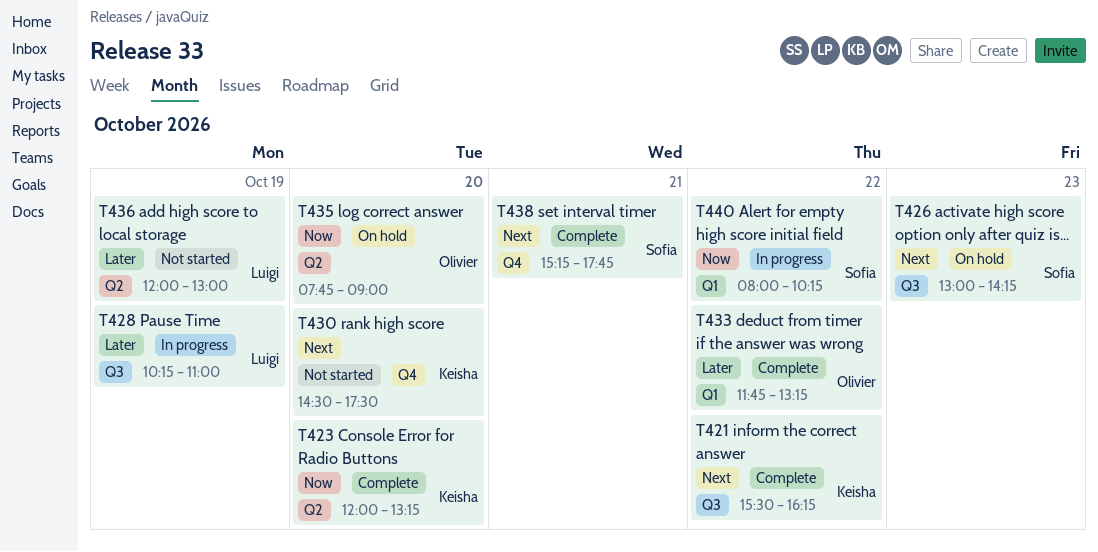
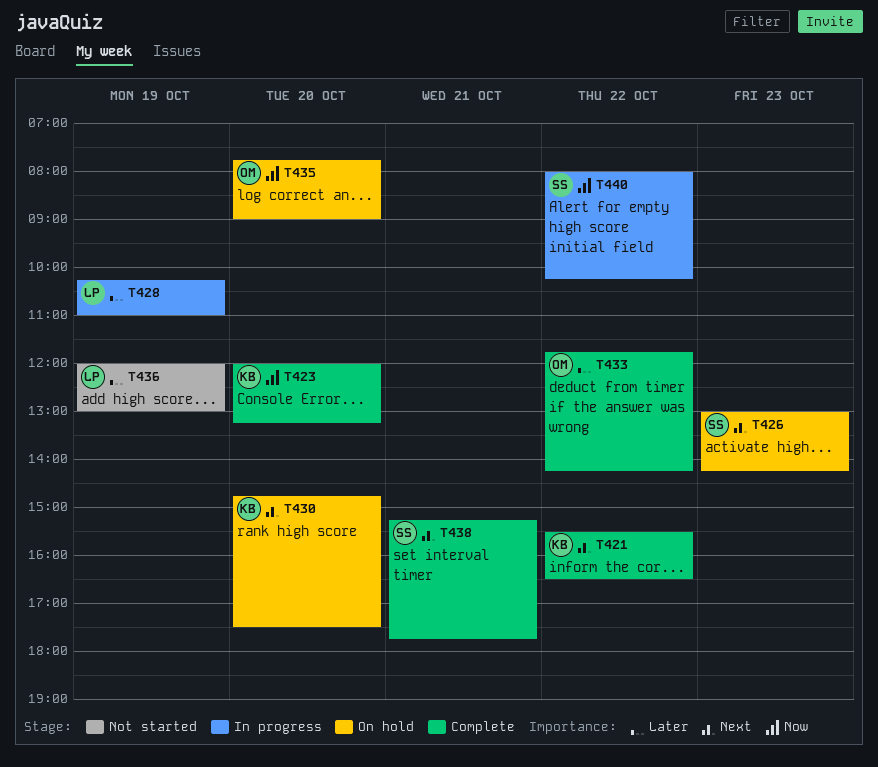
T421, ends: 16:15 -> 16:30
T430, status: Not started -> On hold
T430, begins: 14:30 -> 14:45
T433, ends: 13:15 -> 14:15

